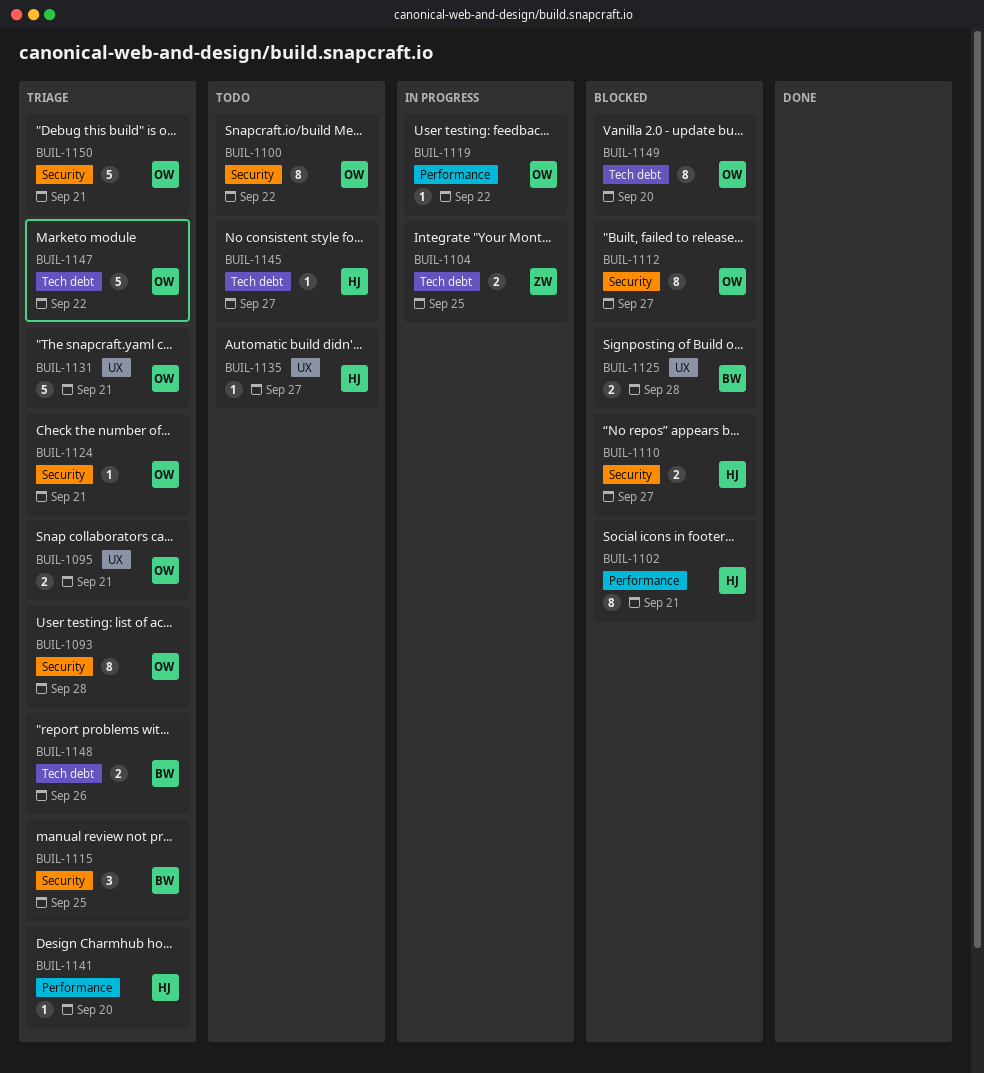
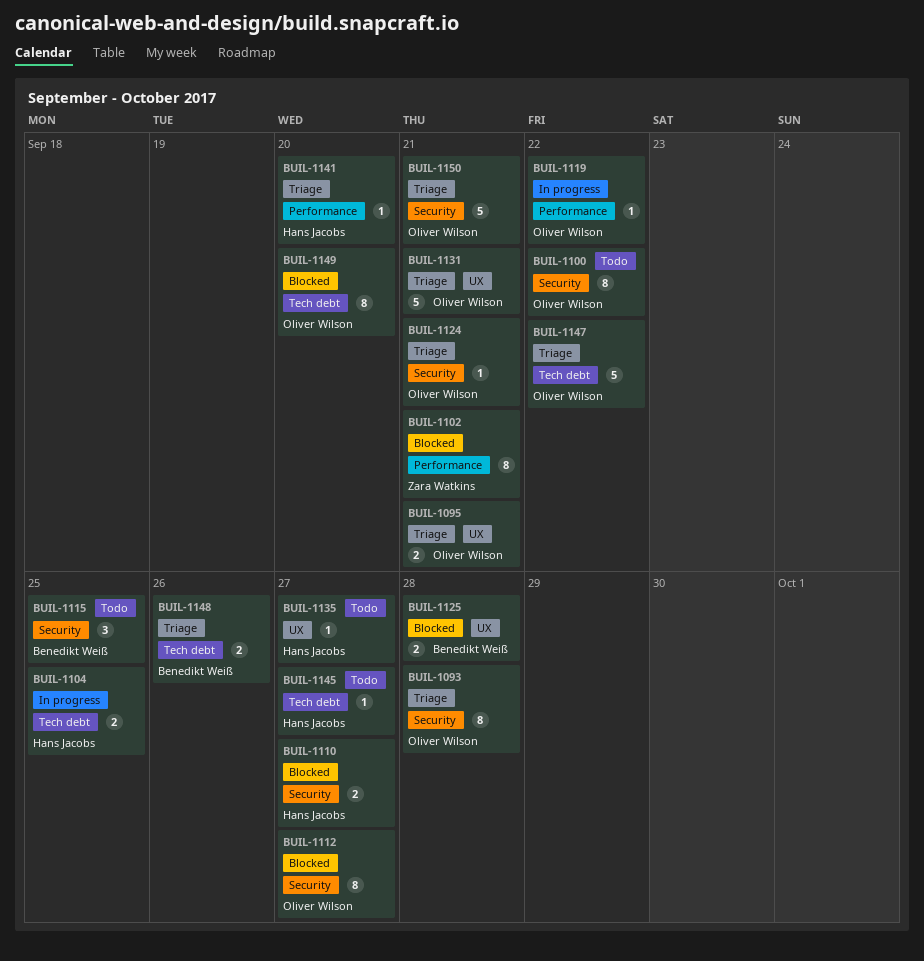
BUIL-1102, owner: Hans Jacobs -> Zara Watkins
BUIL-1104, owner: Zara Watkins -> Hans Jacobs
BUIL-1115, status: Triage -> Todo

